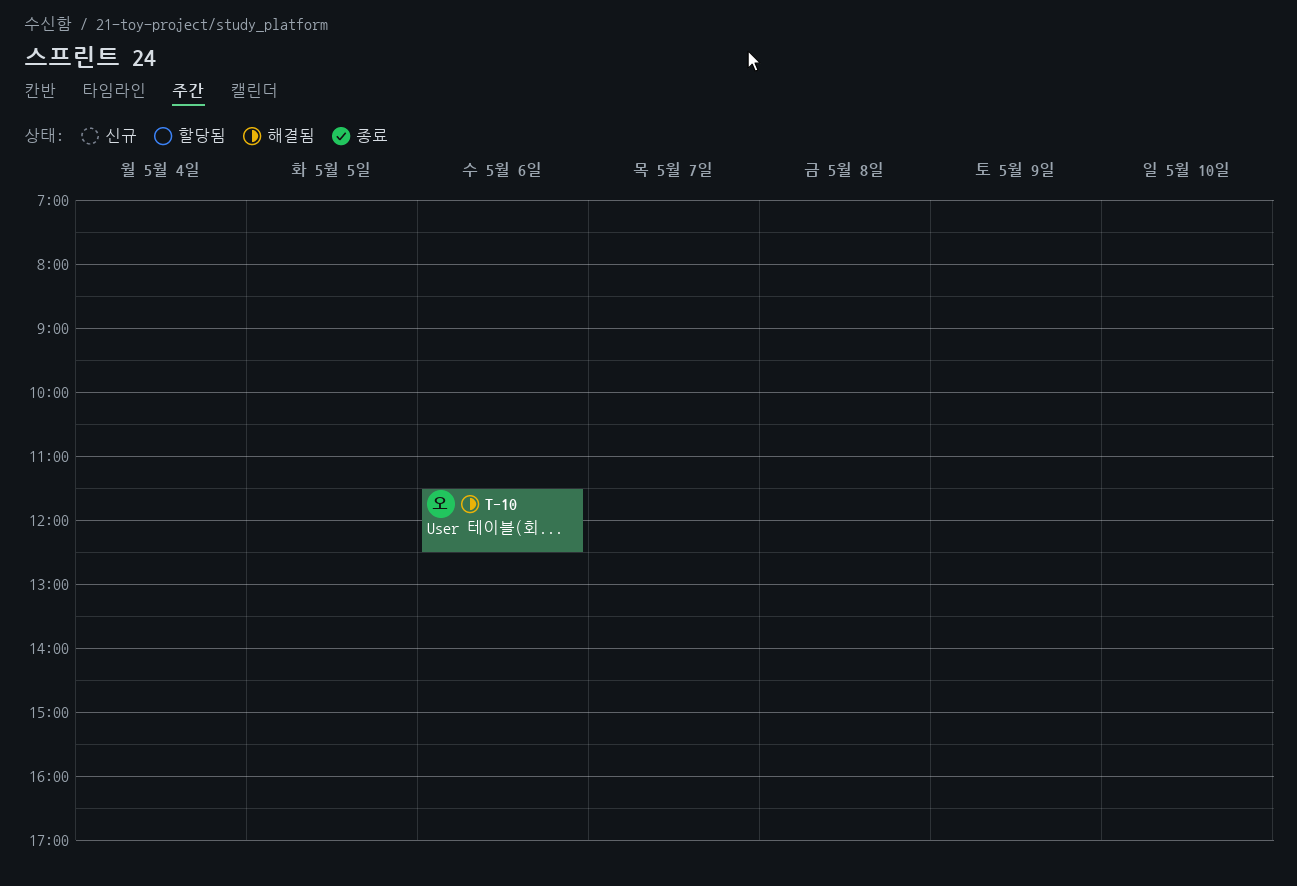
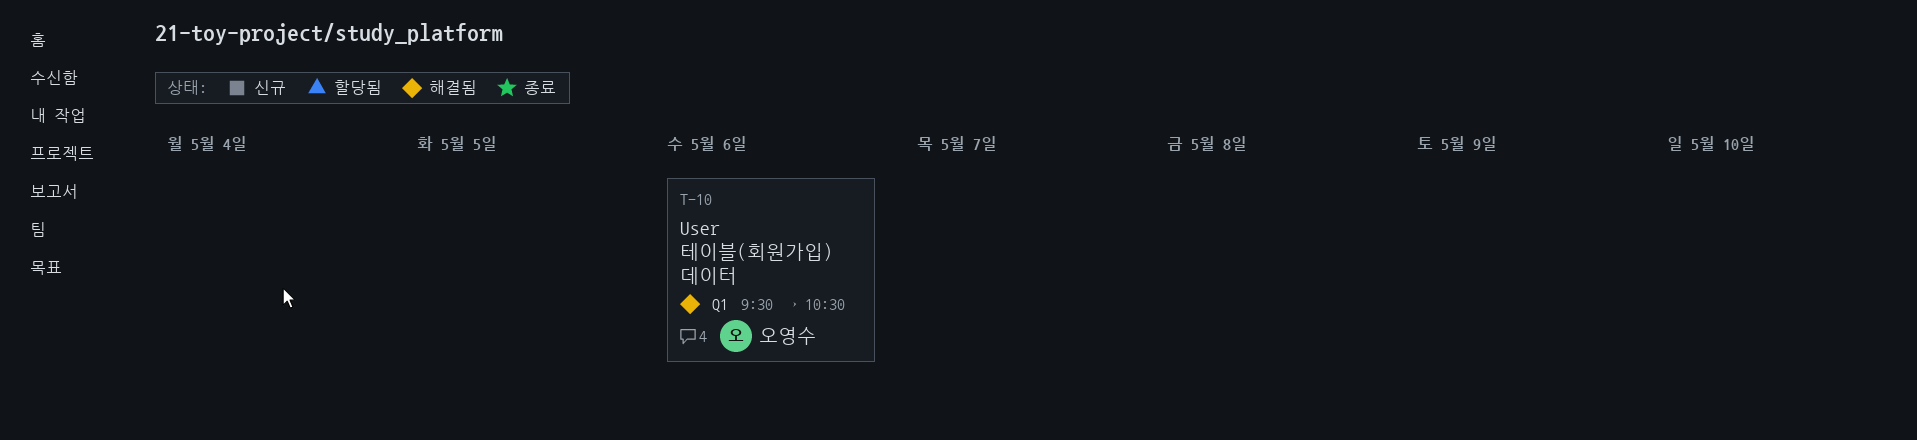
T-10, begins: 11:30 -> 09:30
T-10, ends: 12:30 -> 10:30

